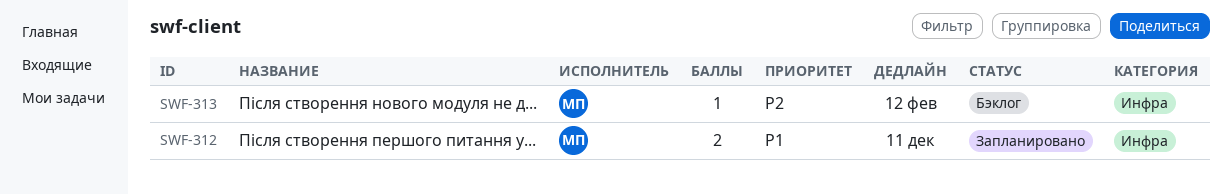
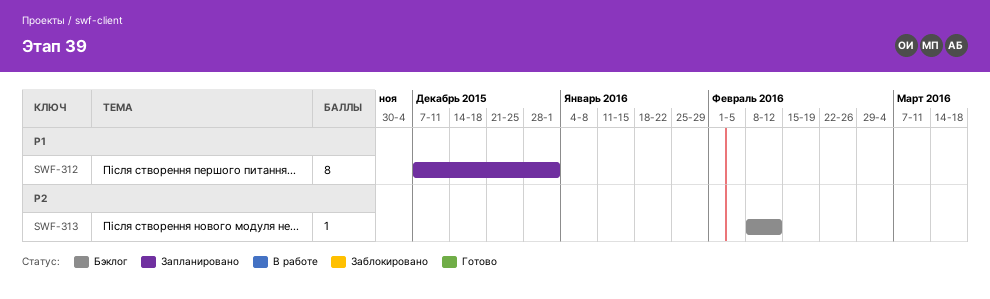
SWF-312, estimate: 2 -> 8
SWF-312, due: Dec 11 -> Jan 1

